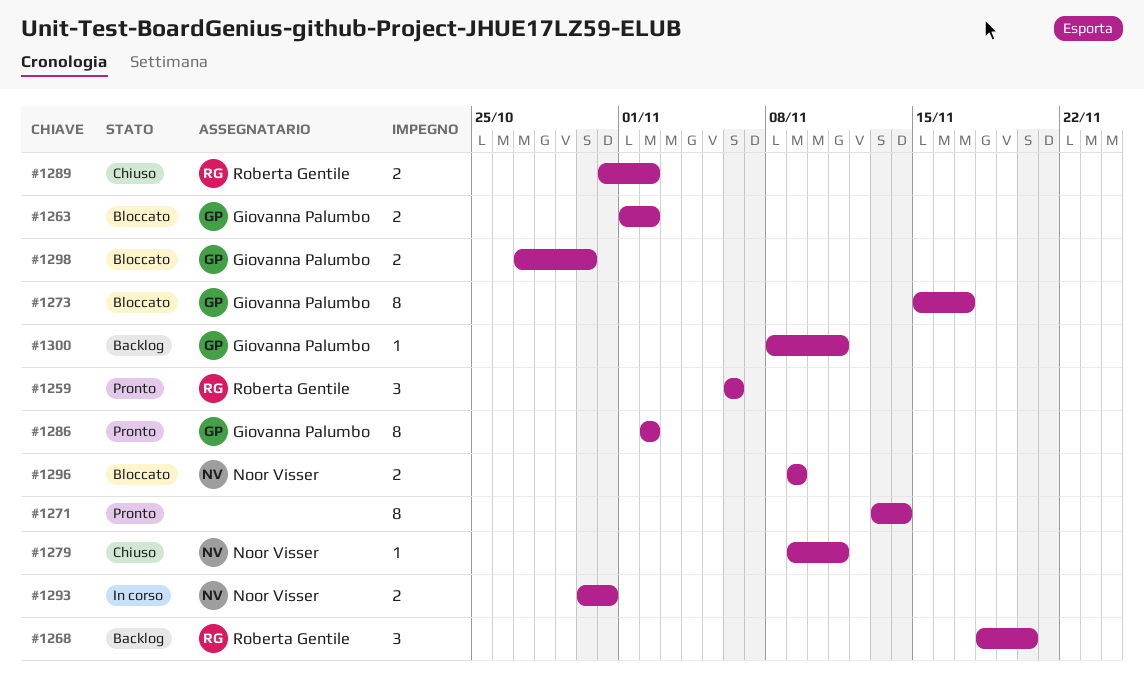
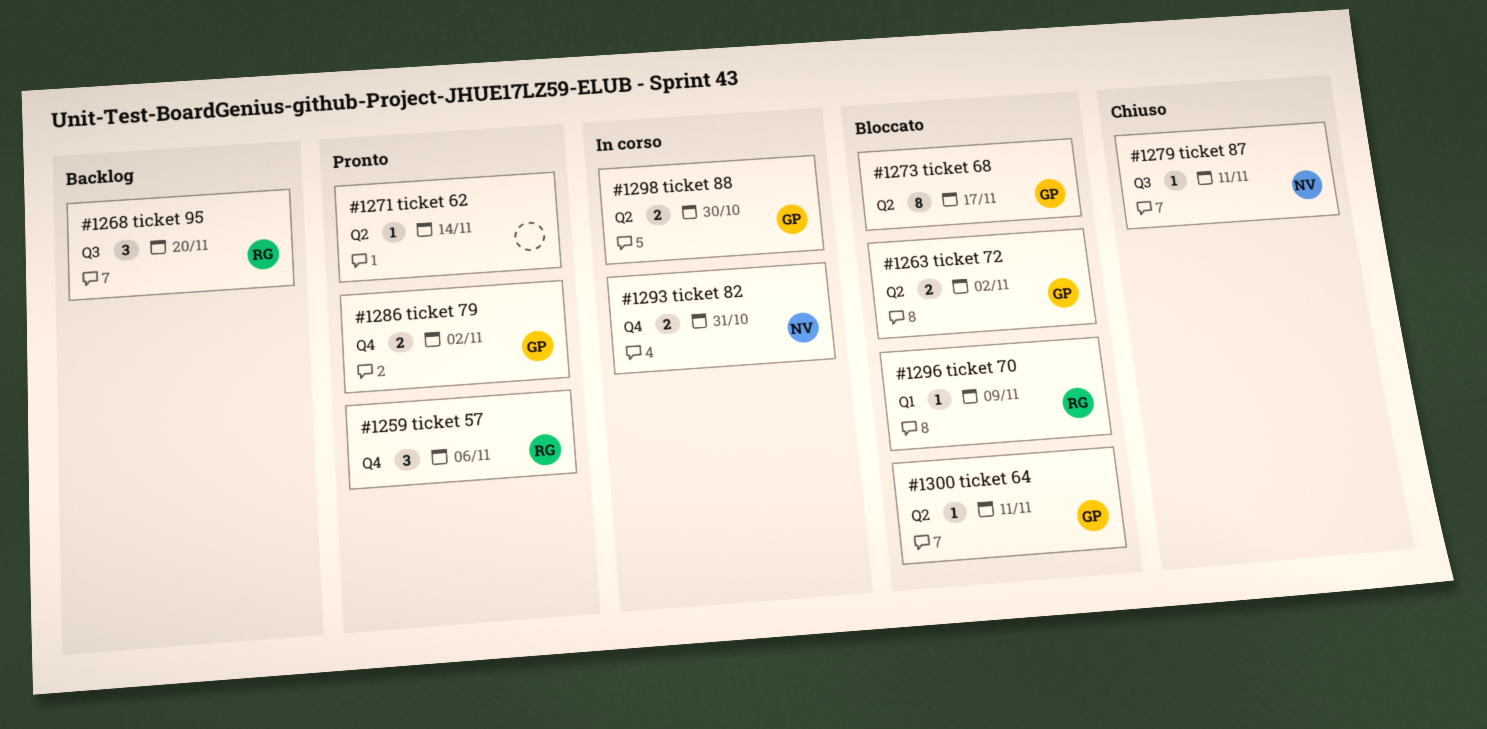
#1271, estimate: 8 -> 1
#1286, estimate: 8 -> 2
#1289: present -> none
#1296, owner: Noor Visser -> Roberta Gentile
#1296, estimate: 2 -> 1
#1298, status: Bloccato -> In corso
#1300, status: Backlog -> Bloccato

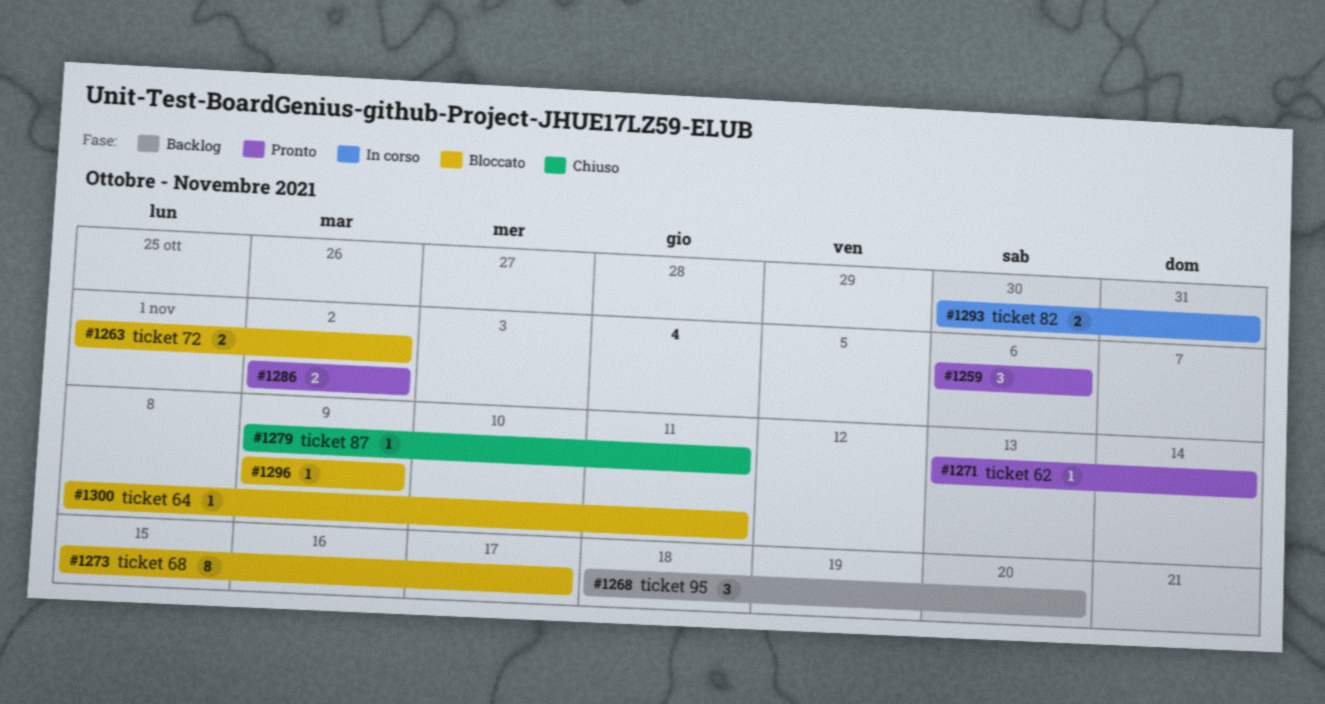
#1298: present -> none

